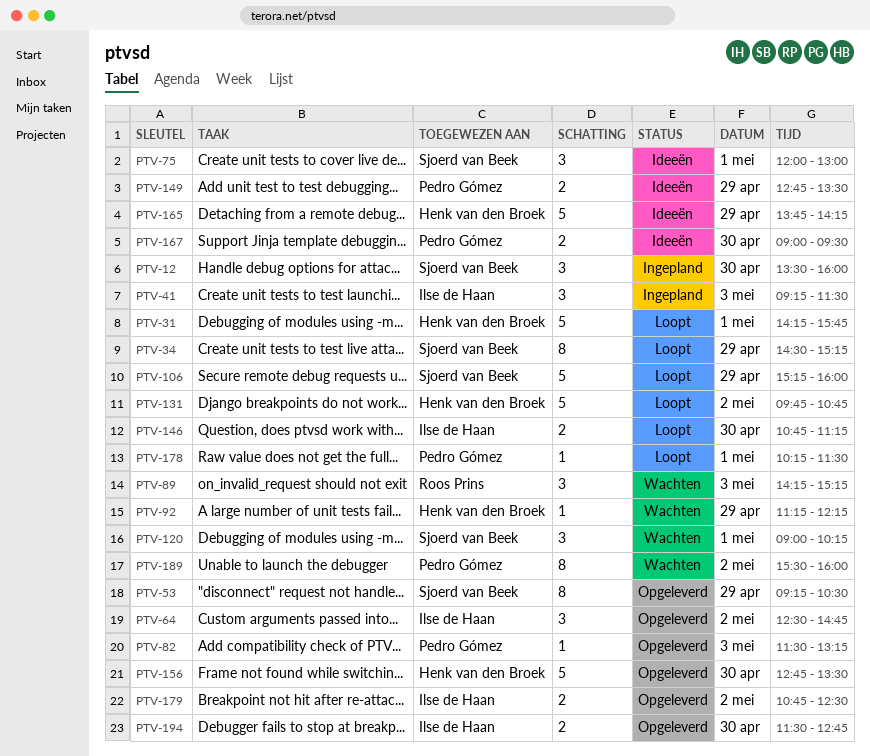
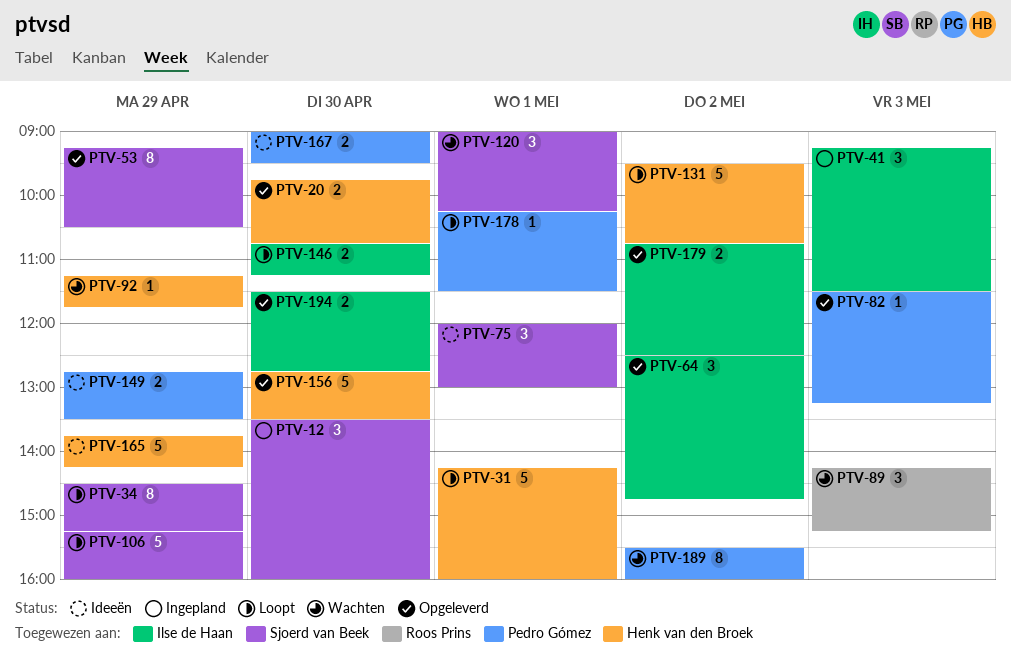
PTV-20: none -> present
PTV-31, ends: 15:45 -> 16:00
PTV-92, ends: 12:15 -> 11:45
PTV-131, begins: 09:45 -> 09:30

